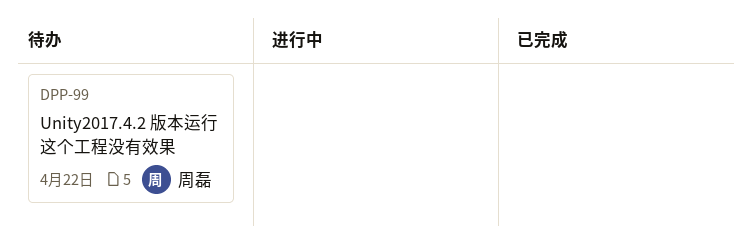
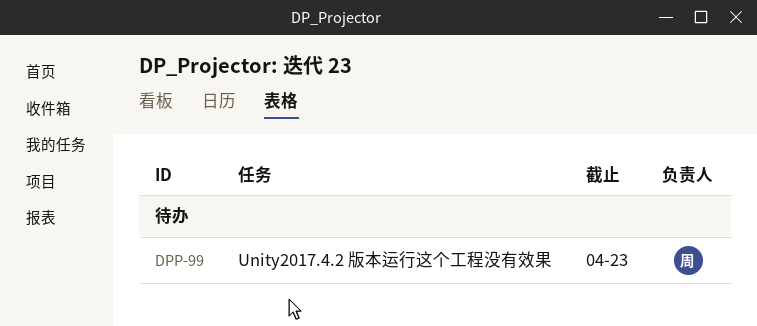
DPP-99, due: Apr 22 -> Apr 23

